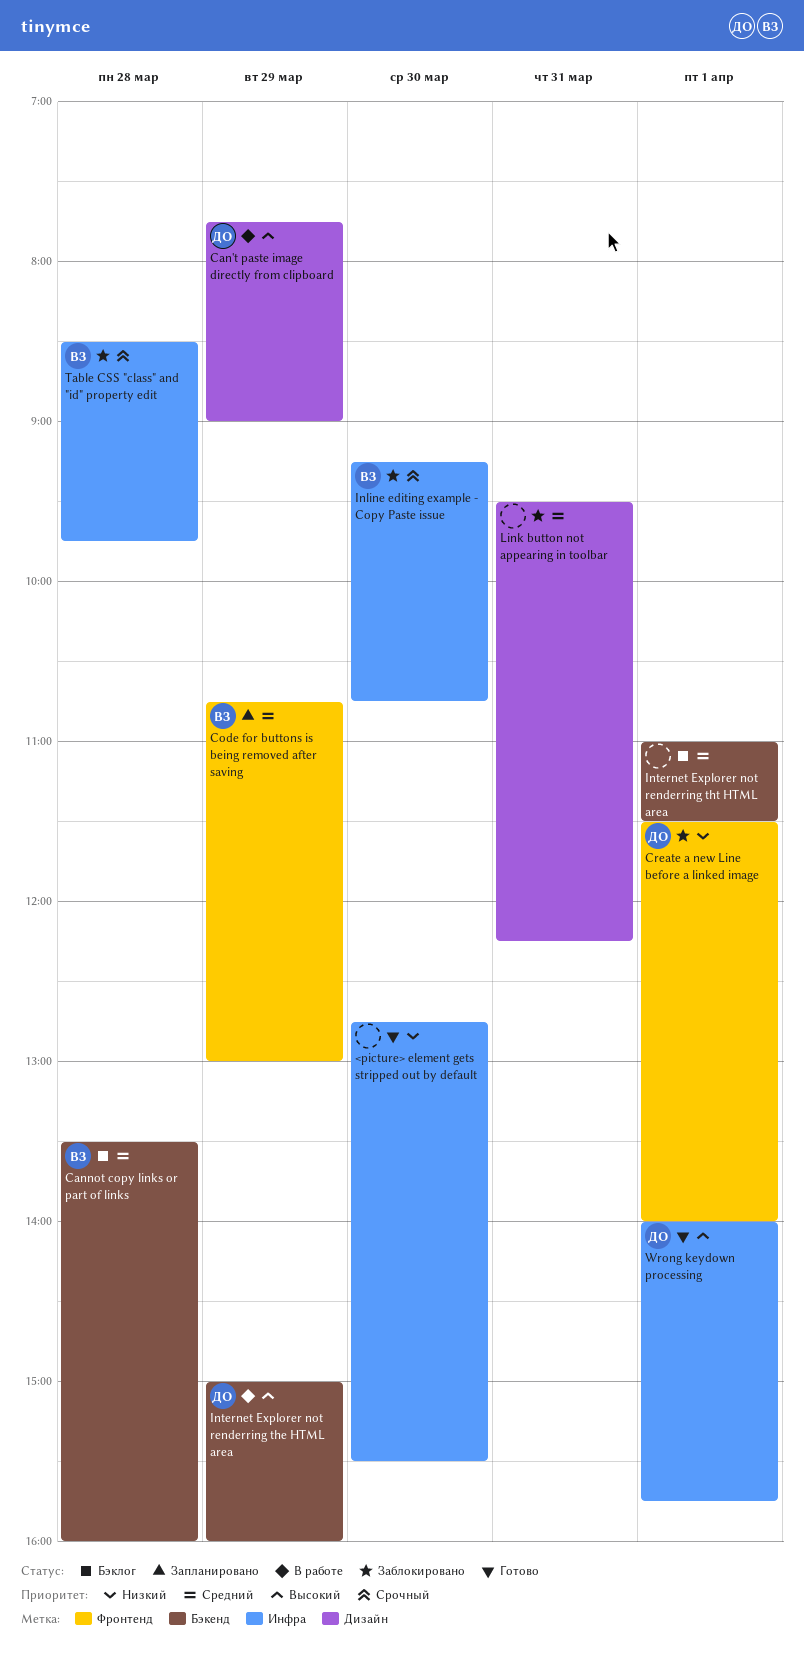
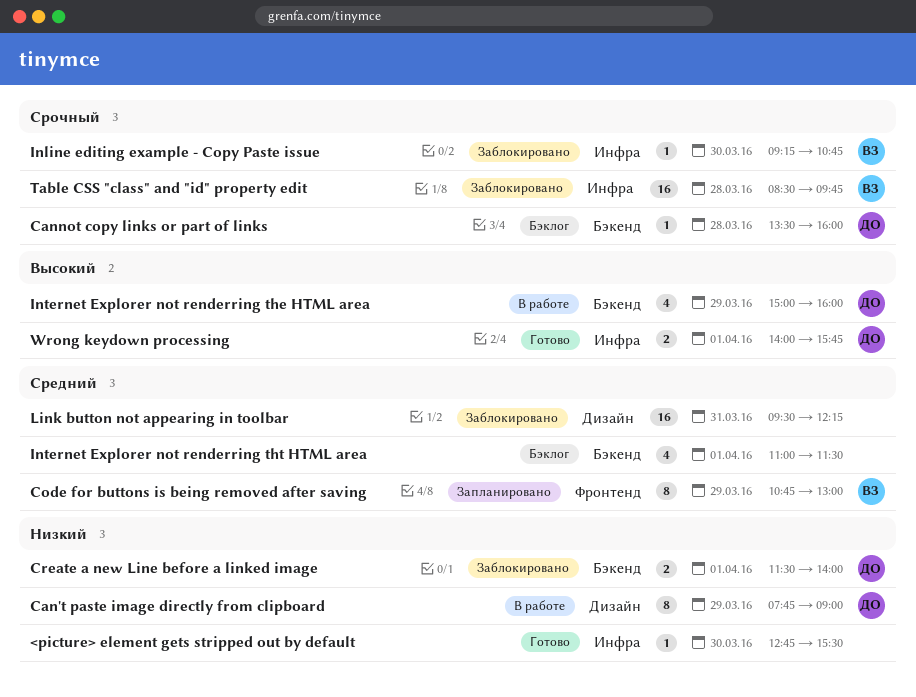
Can't paste image directly from clipboard, priority: Высокий -> Низкий
Cannot copy links or part of links, owner: ВЗ -> ДО
Cannot copy links or part of links, priority: Средний -> Срочный
Create a new Line before a linked image, label: Фронтенд -> Бэкенд

